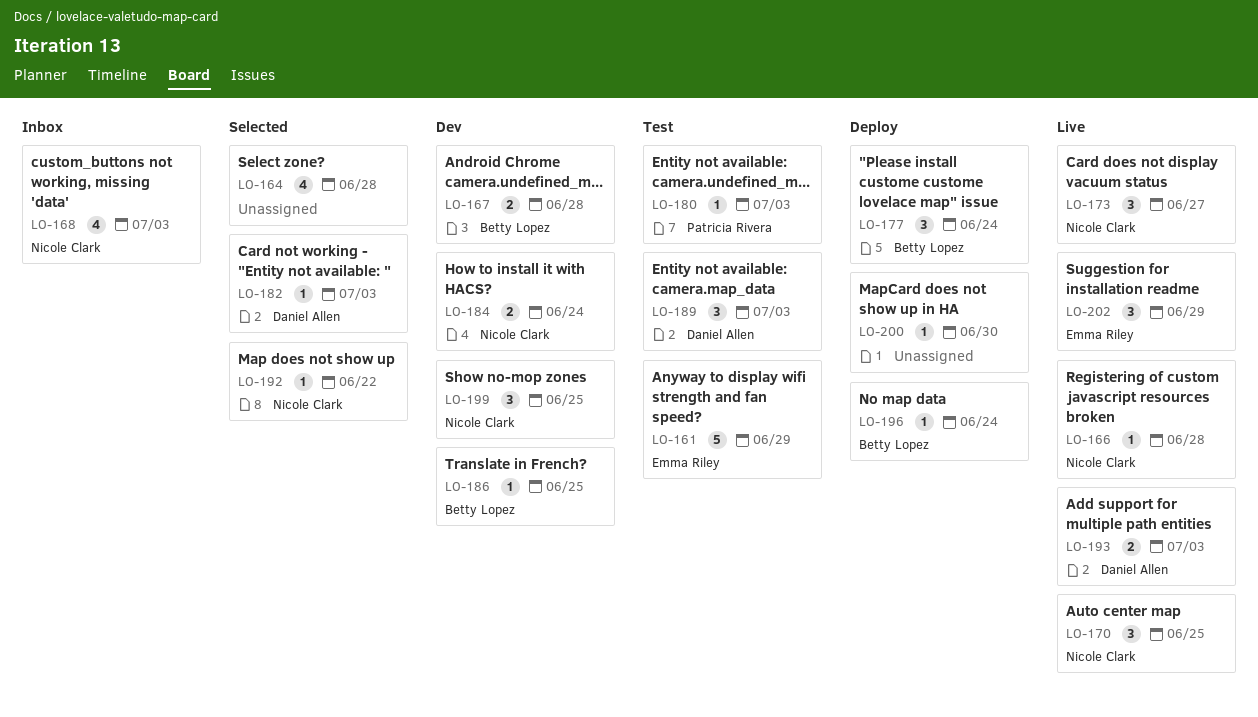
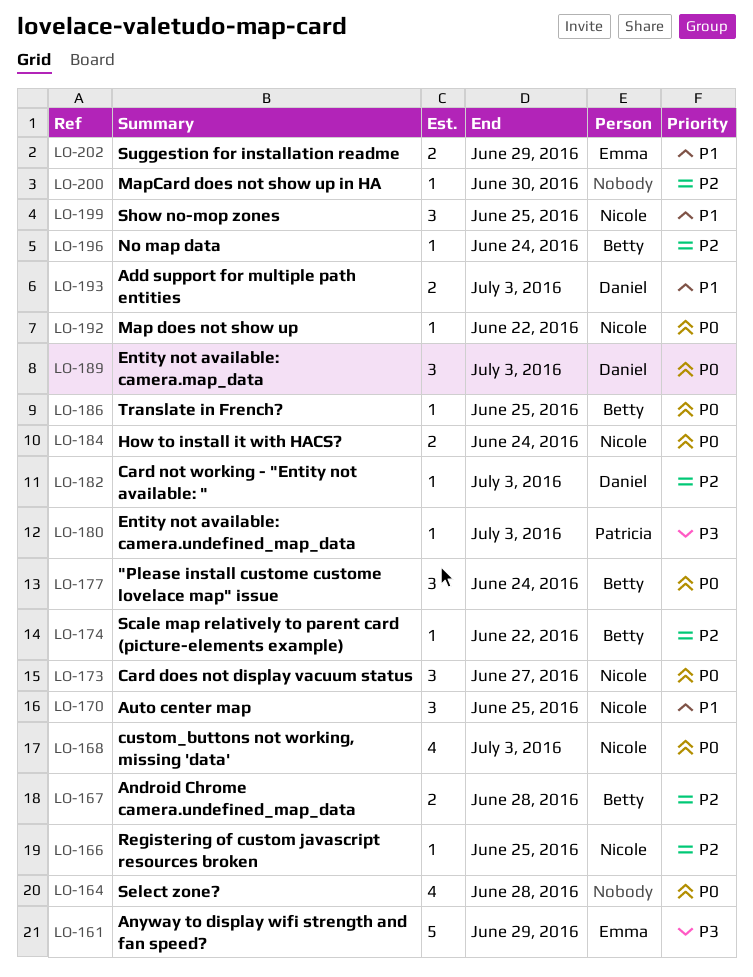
LO-166, due: Jun 28 -> Jun 25
LO-174: none -> present
LO-202, estimate: 3 -> 2

